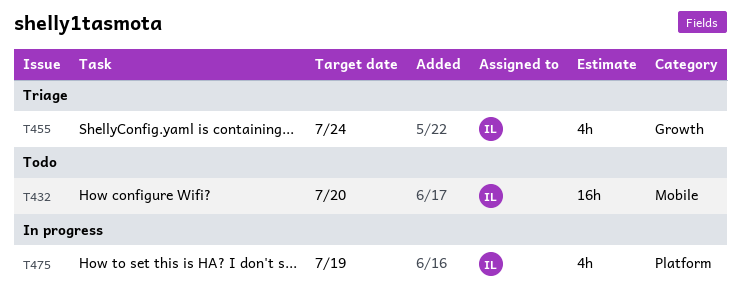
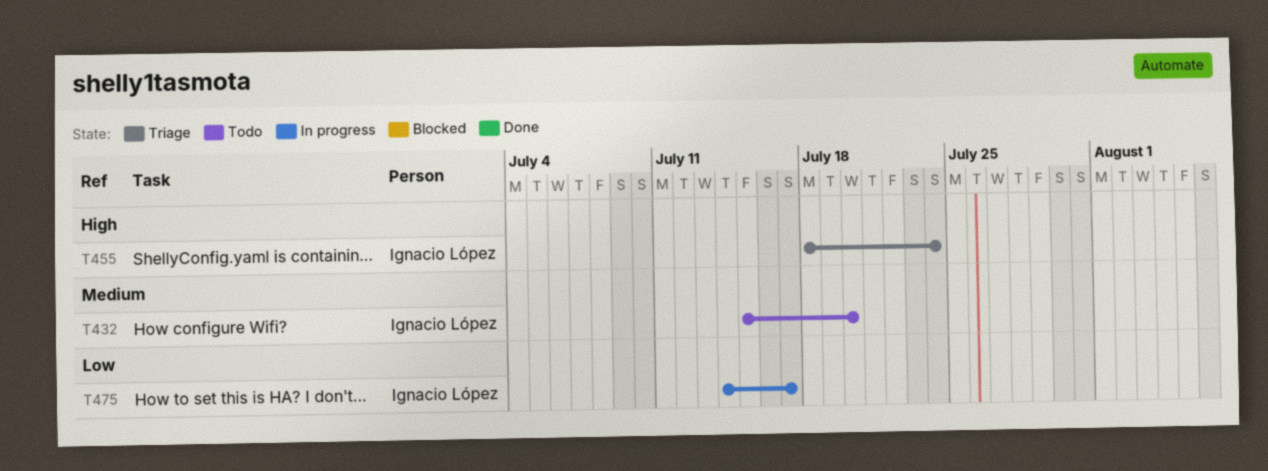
T475, due: Jul 19 -> Jul 17

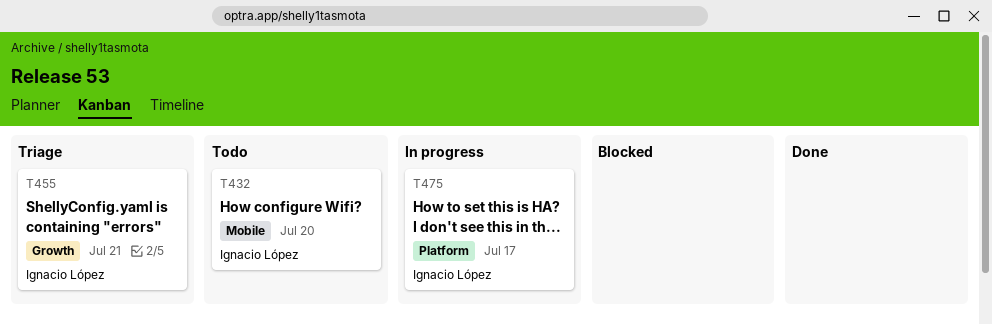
T455, due: Jul 24 -> Jul 21

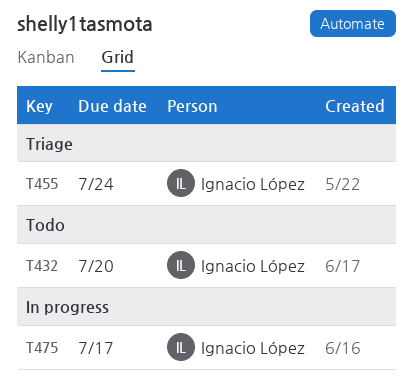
T455, due: Jul 21 -> Jul 24

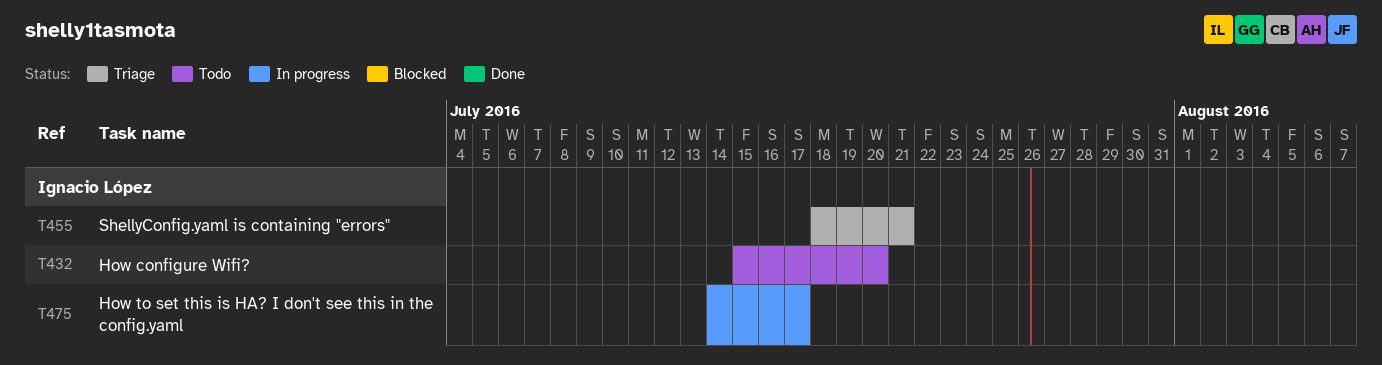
T455, due: Jul 24 -> Jul 21

